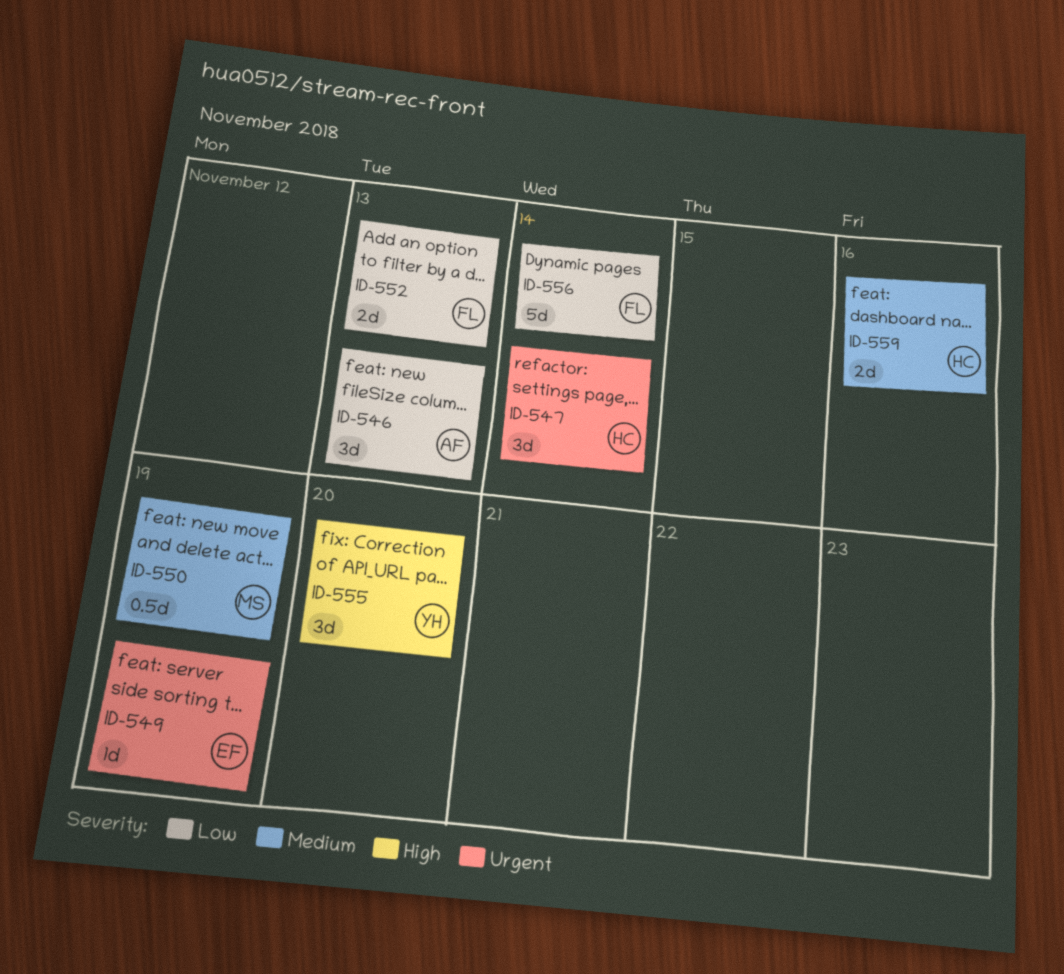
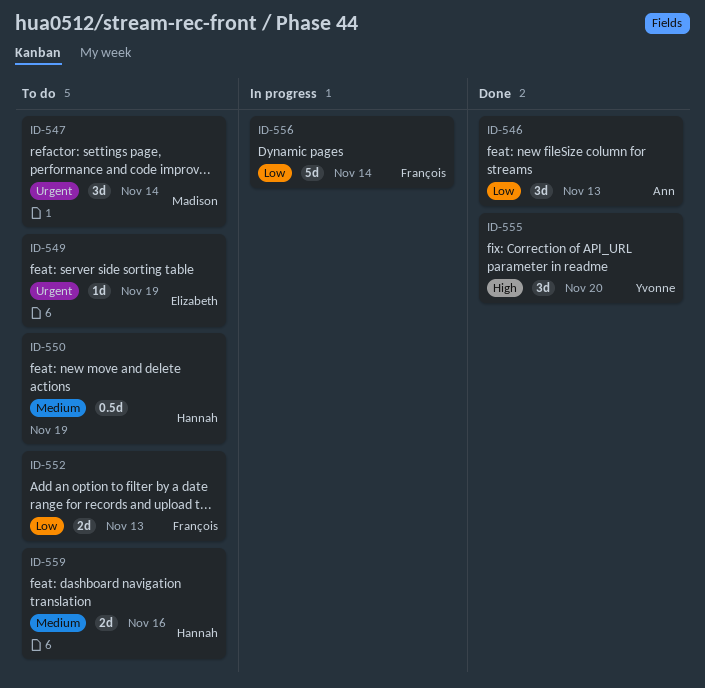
ID-547, owner: Hannah -> Madison
ID-550, owner: Madison -> Hannah

